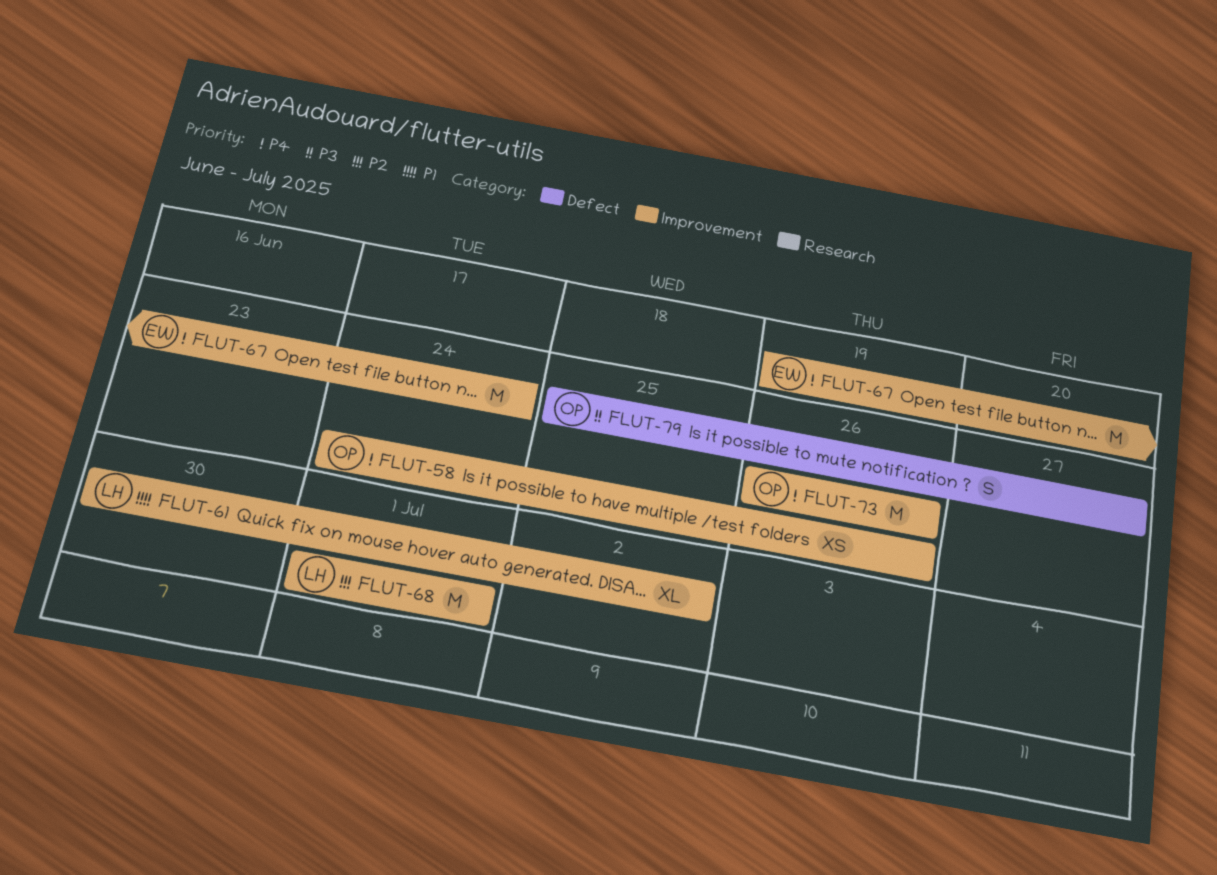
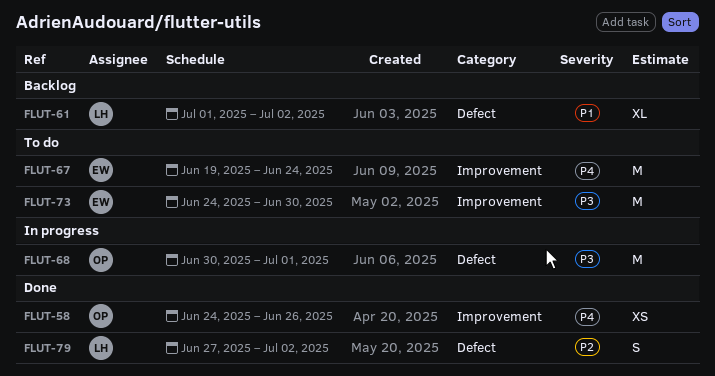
FLUT-61, label: Improvement -> Defect
FLUT-61, start: Jun 30 -> Jul 1
FLUT-68, owner: LH -> OP
FLUT-68, priority: P2 -> P3
FLUT-68, label: Improvement -> Defect
FLUT-68, start: Jul 1 -> Jun 30
FLUT-73, owner: OP -> EW
FLUT-73, priority: P4 -> P3
FLUT-73, start: Jun 26 -> Jun 24
FLUT-73, due: Jun 26 -> Jun 30
FLUT-79, owner: OP -> LH
FLUT-79, priority: P3 -> P2
FLUT-79, start: Jun 25 -> Jun 27
FLUT-79, due: Jun 27 -> Jul 2

